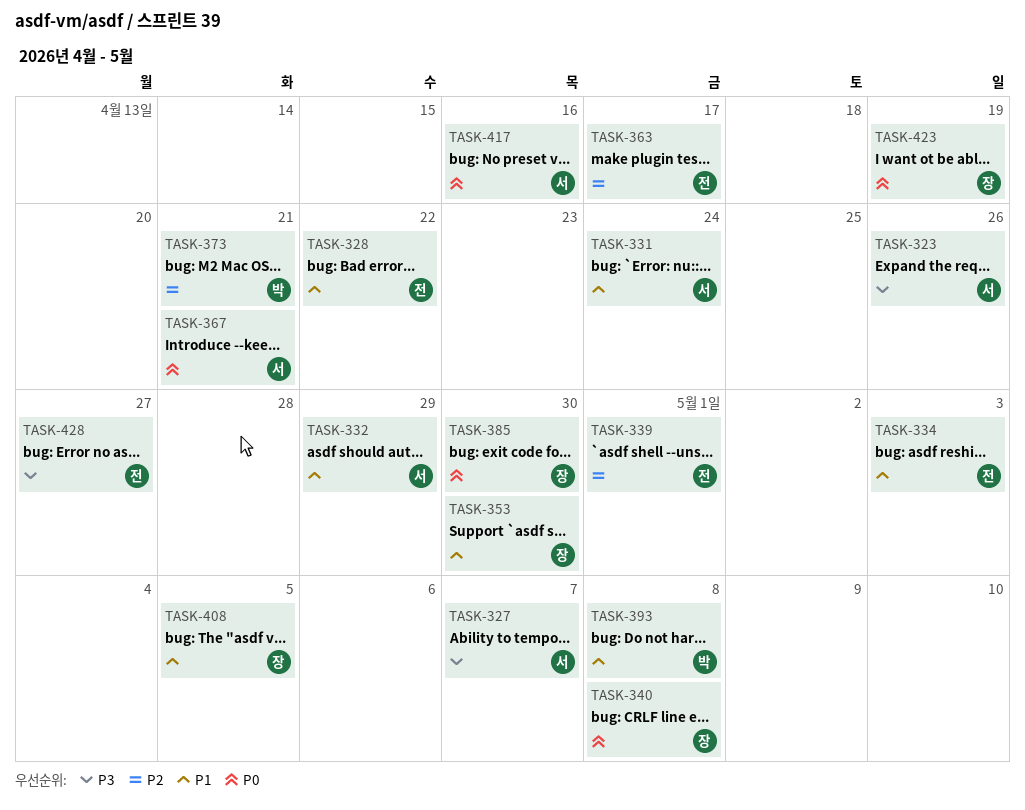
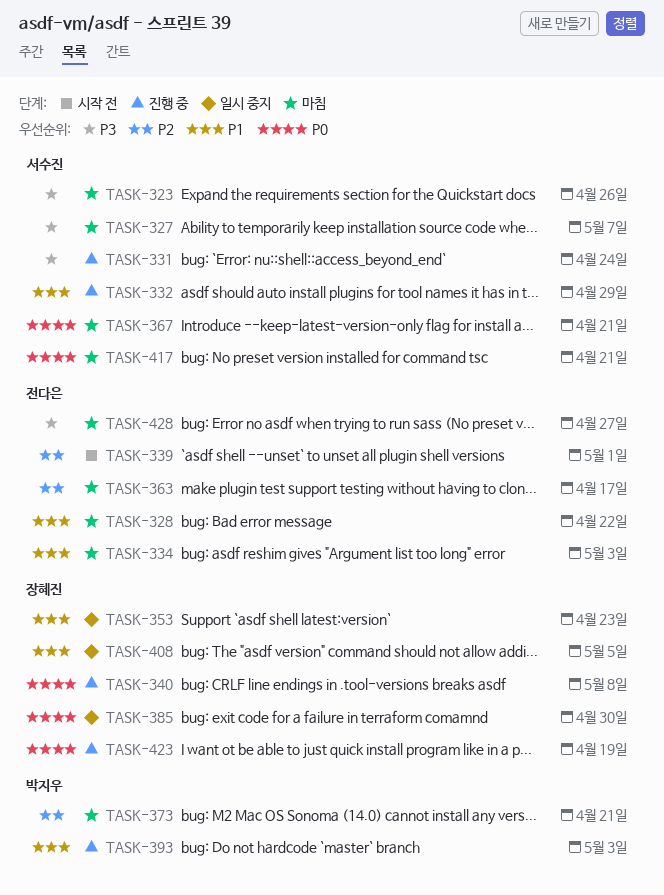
TASK-331, priority: P1 -> P3
TASK-353, due: Apr 30 -> Apr 23
TASK-393, due: May 8 -> May 3
TASK-417, due: Apr 16 -> Apr 21

